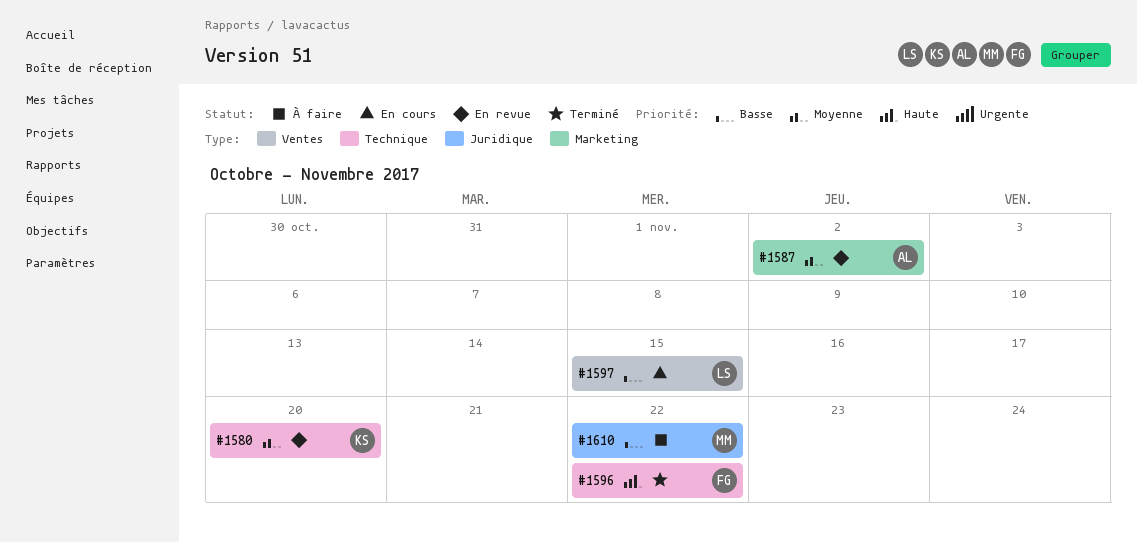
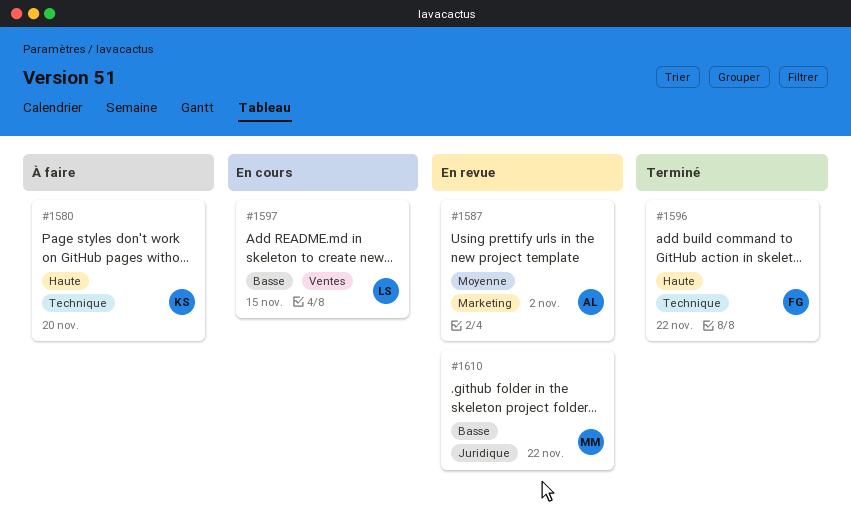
#1580, status: En revue -> À faire
#1580, priority: Moyenne -> Haute
#1610, status: À faire -> En revue

